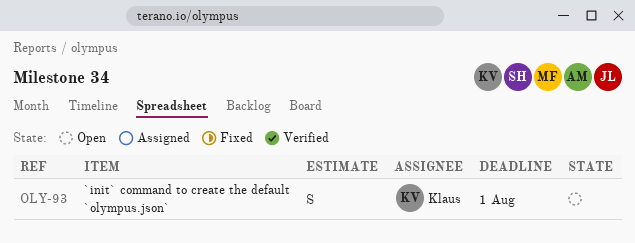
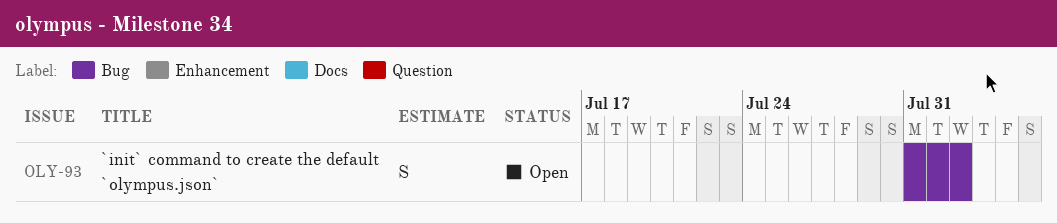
OLY-93, due: Aug 1 -> Aug 2

